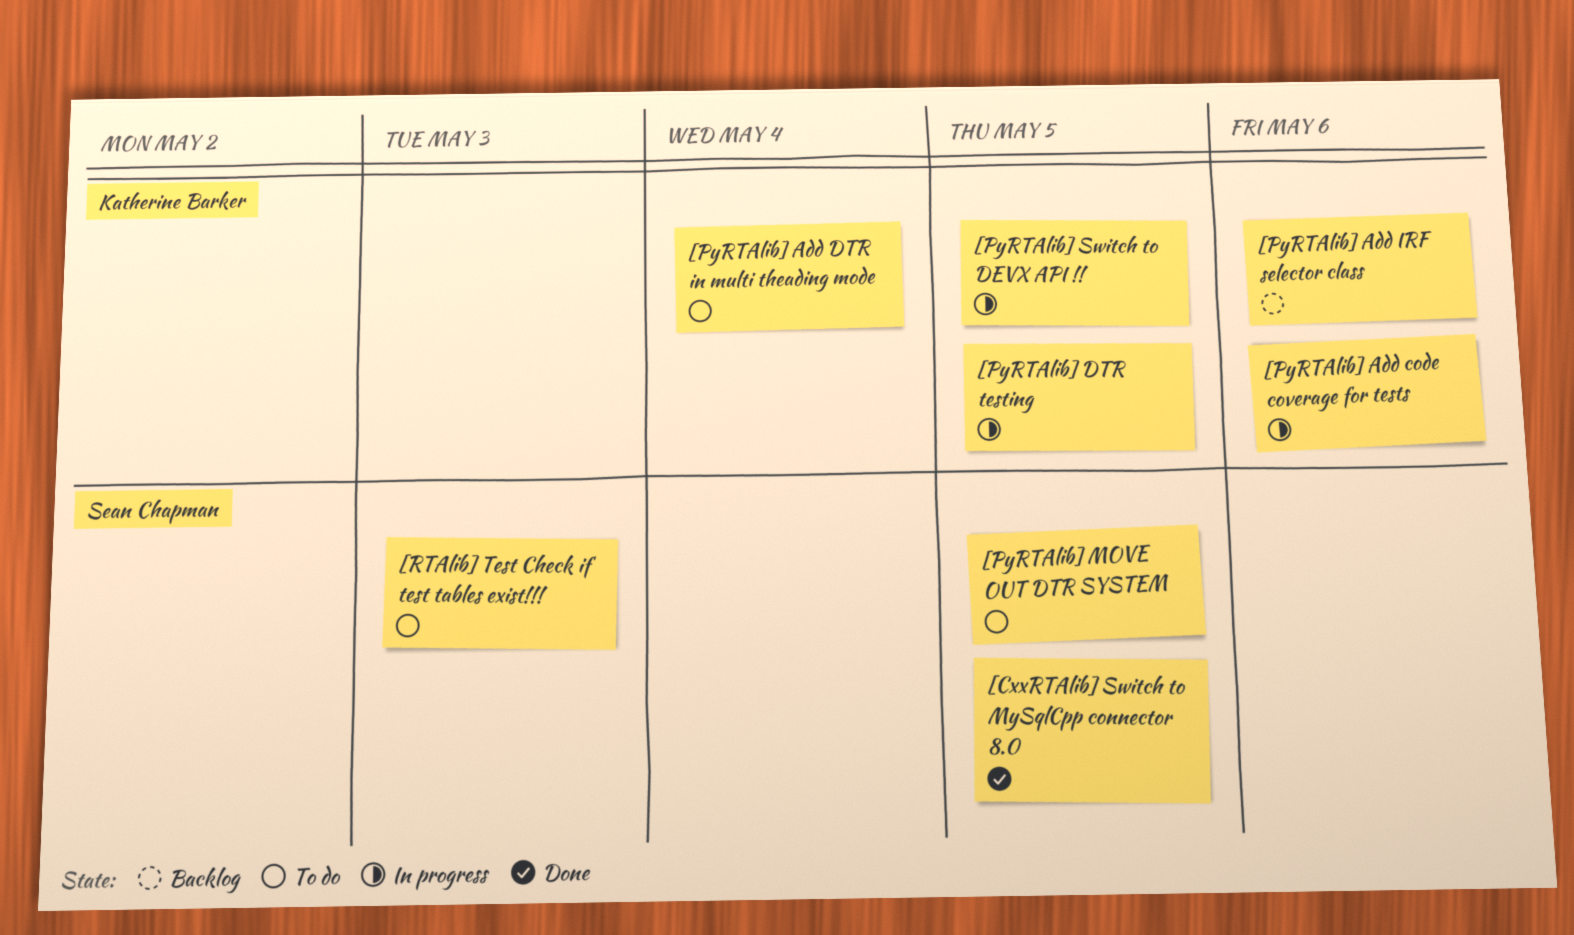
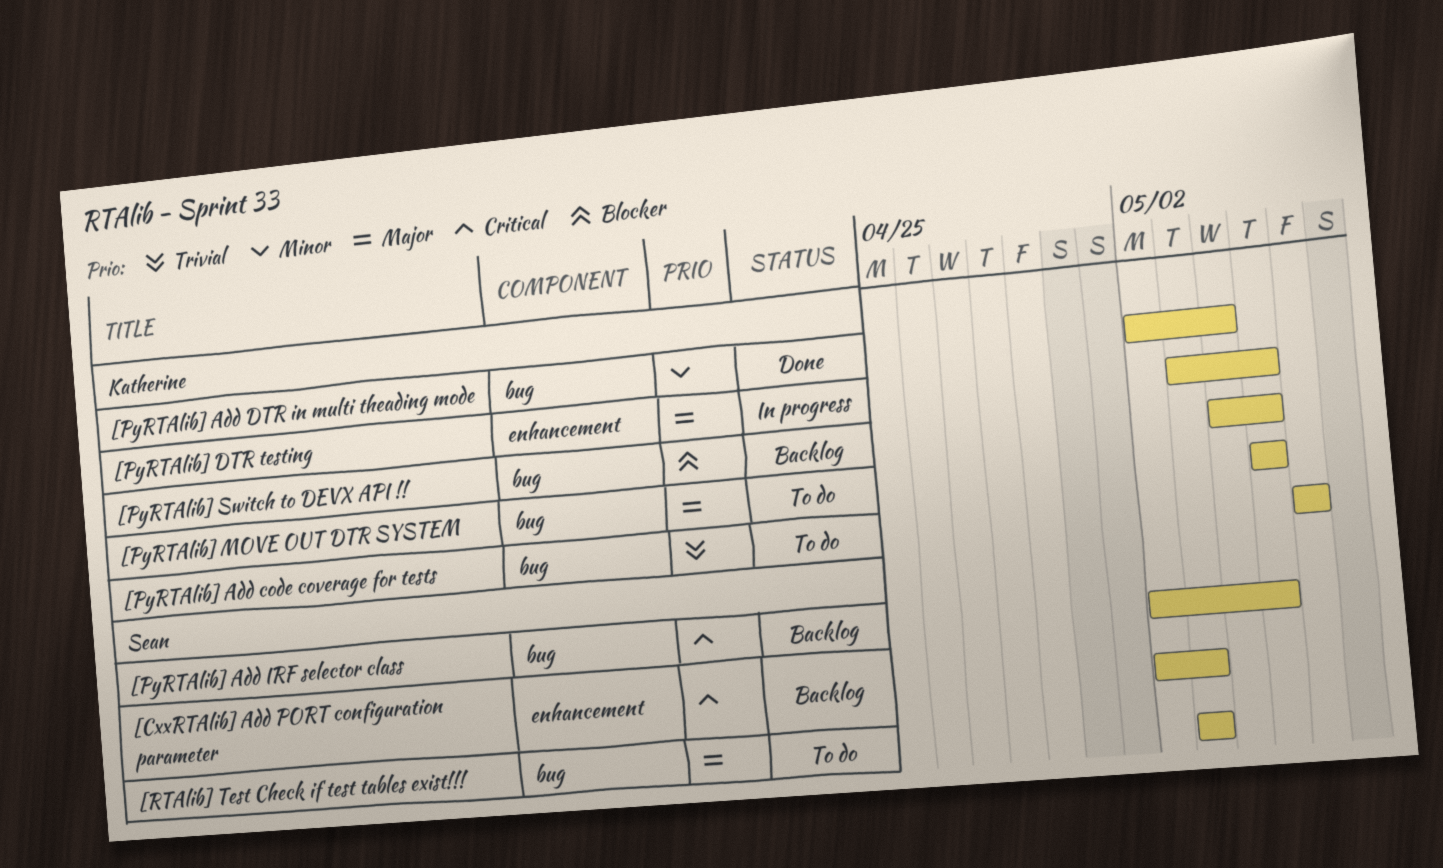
[CxxRTAlib] Add PORT configuration parameter: none -> present
[CxxRTAlib] Switch to MySqlCpp connector 8.0: present -> none
[PyRTAlib] Add code coverage for tests, status: In progress -> To do
[PyRTAlib] Add DTR in multi theading mode, status: To do -> Done
[PyRTAlib] Add IRF selector class, owner: Katherine Barker -> Sean Chapman
[PyRTAlib] Add IRF selector class, due: May 6 -> May 5
[PyRTAlib] MOVE OUT DTR SYSTEM, owner: Sean Chapman -> Katherine Barker
[PyRTAlib] Switch to DEVX API !!, status: In progress -> Backlog

